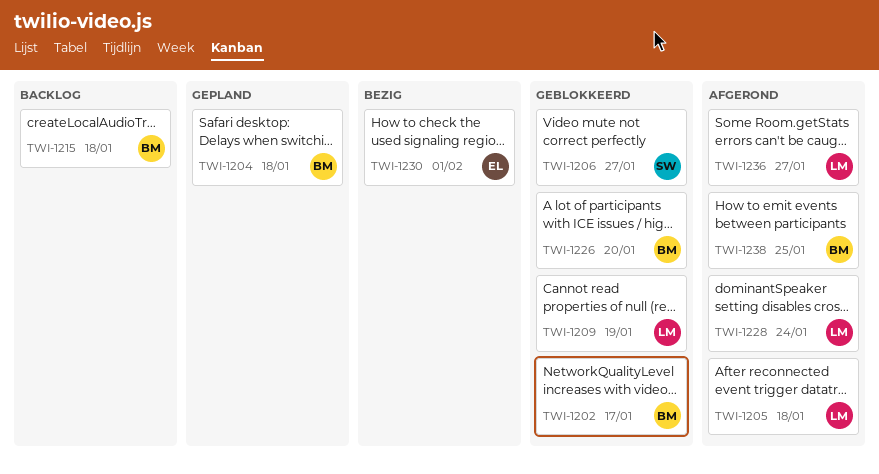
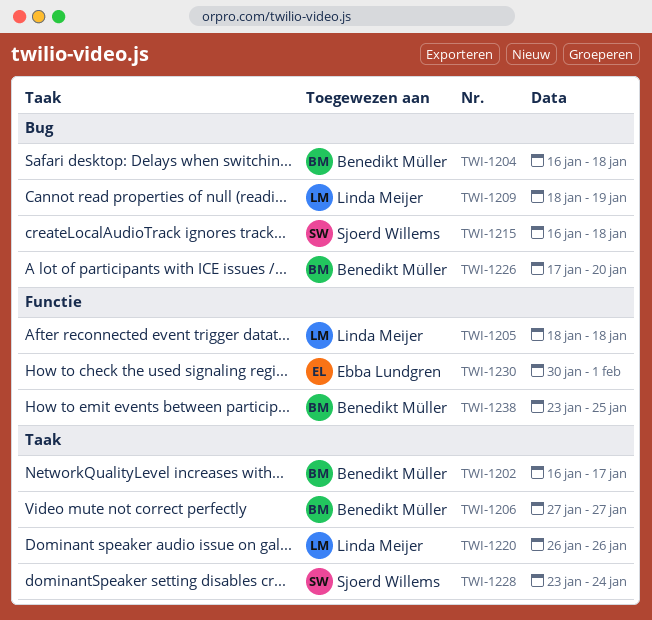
TWI-1206, owner: Sjoerd Willems -> Benedikt Müller
TWI-1215, owner: Benedikt Müller -> Sjoerd Willems
TWI-1220: none -> present
TWI-1228, owner: Linda Meijer -> Sjoerd Willems
TWI-1236: present -> none

